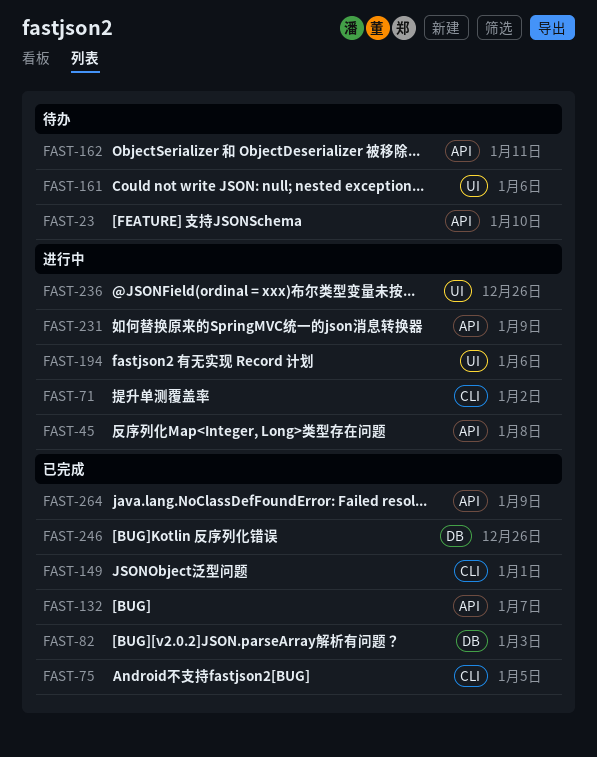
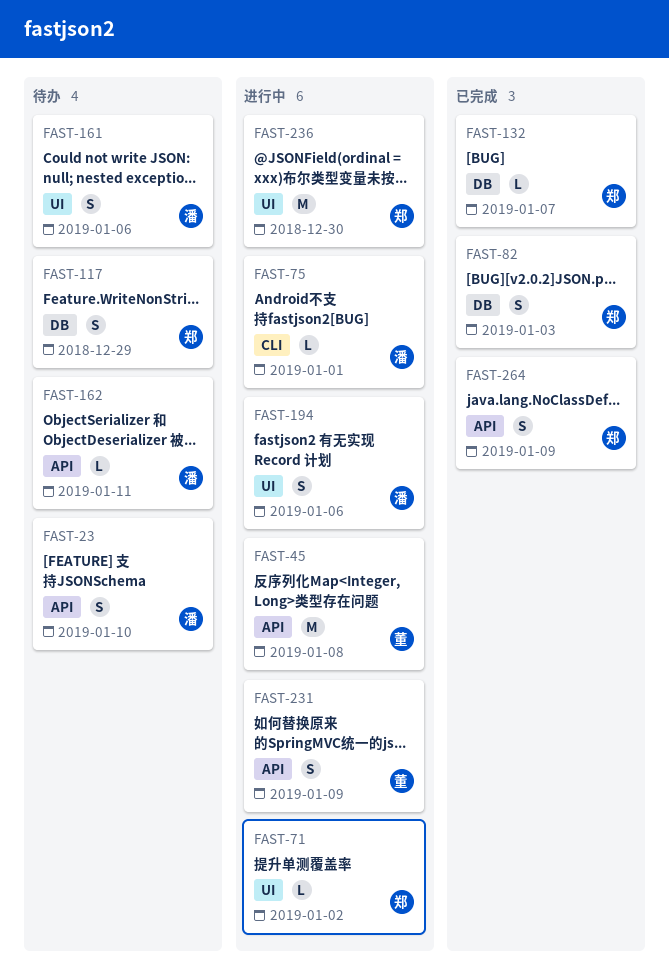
FAST-71, label: CLI -> UI
FAST-75, status: 已完成 -> 进行中
FAST-75, due: Jan 5 -> Jan 1
FAST-117: none -> present
FAST-132, label: API -> DB
FAST-149: present -> none
FAST-236, due: Dec 26 -> Dec 30
FAST-246: present -> none

